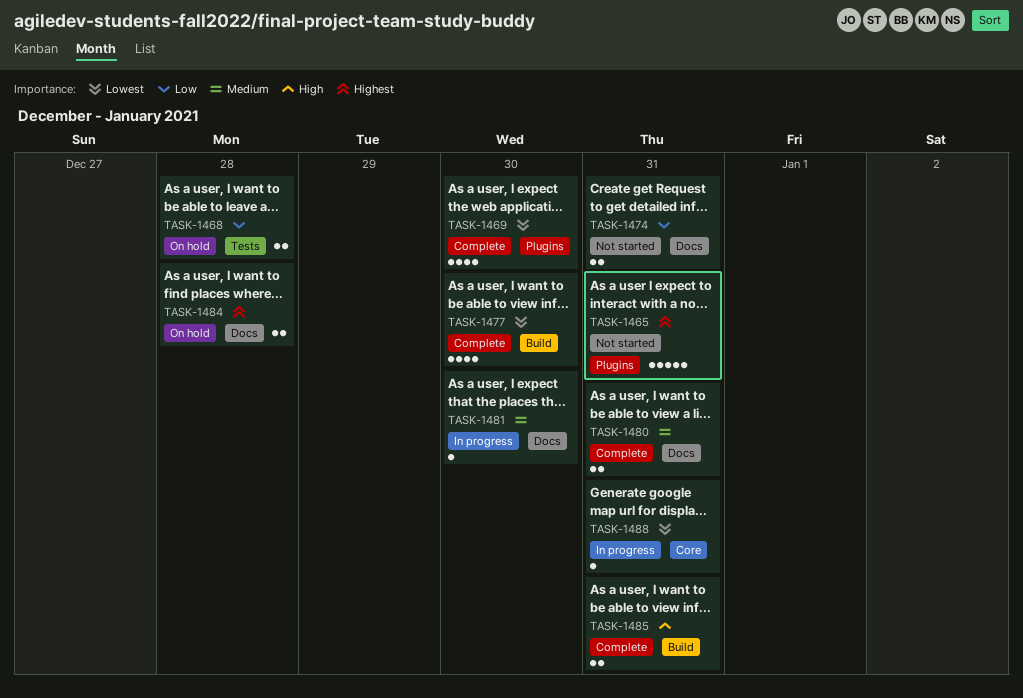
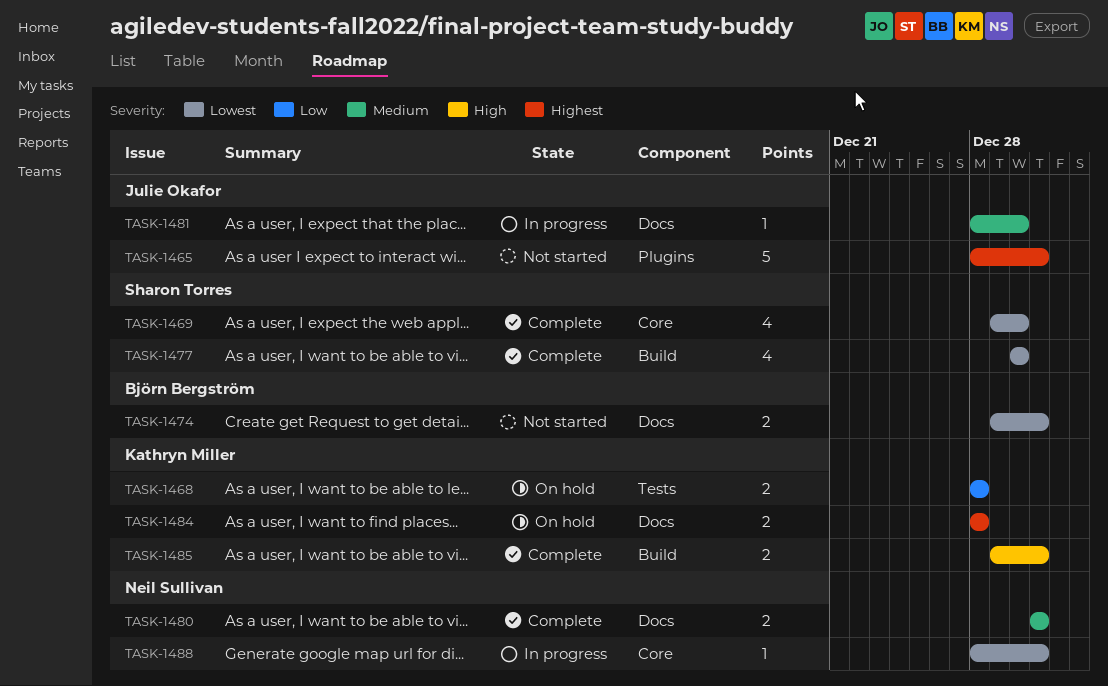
TASK-1469, label: Plugins -> Core
TASK-1474, priority: Low -> Lowest

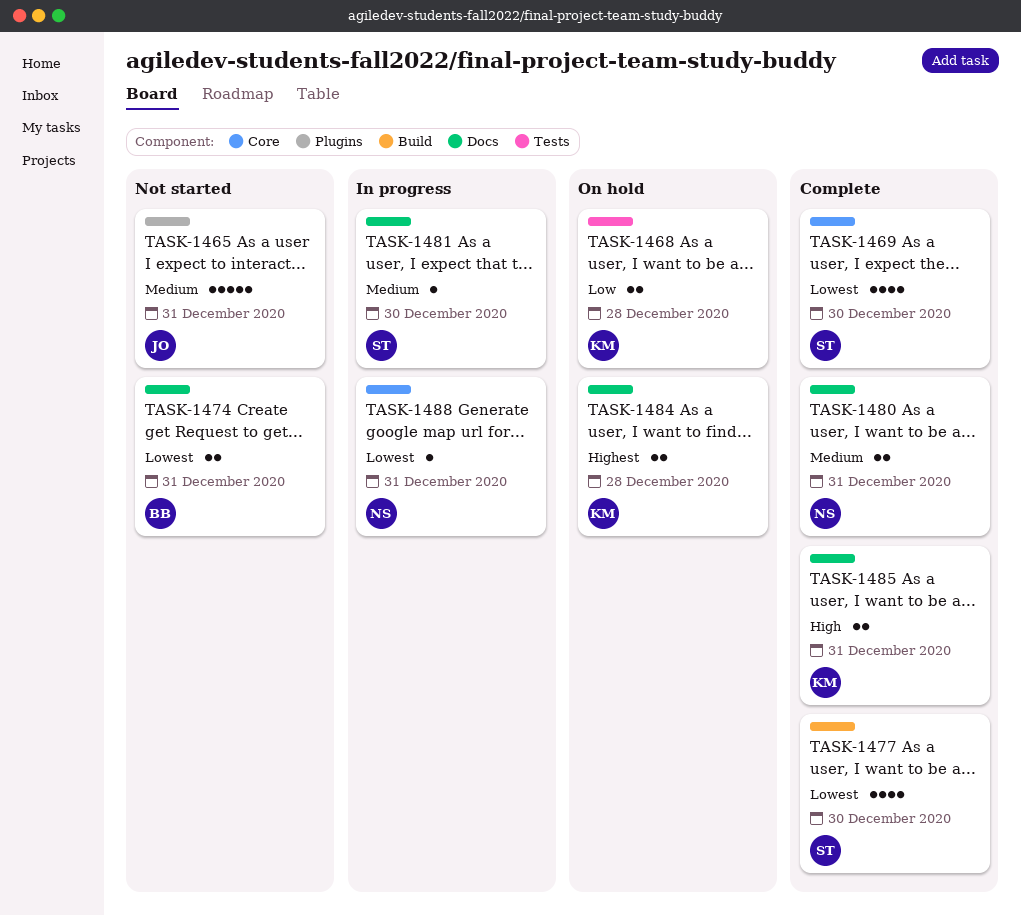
TASK-1465, priority: Highest -> Medium
TASK-1481, owner: Julie Okafor -> Sharon Torres
TASK-1485, label: Build -> Docs

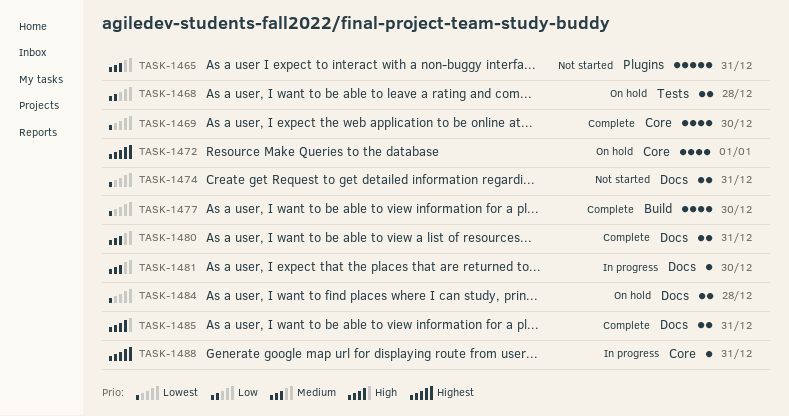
TASK-1472: none -> present
TASK-1484, priority: Highest -> Lowest
TASK-1488, priority: Lowest -> Highest

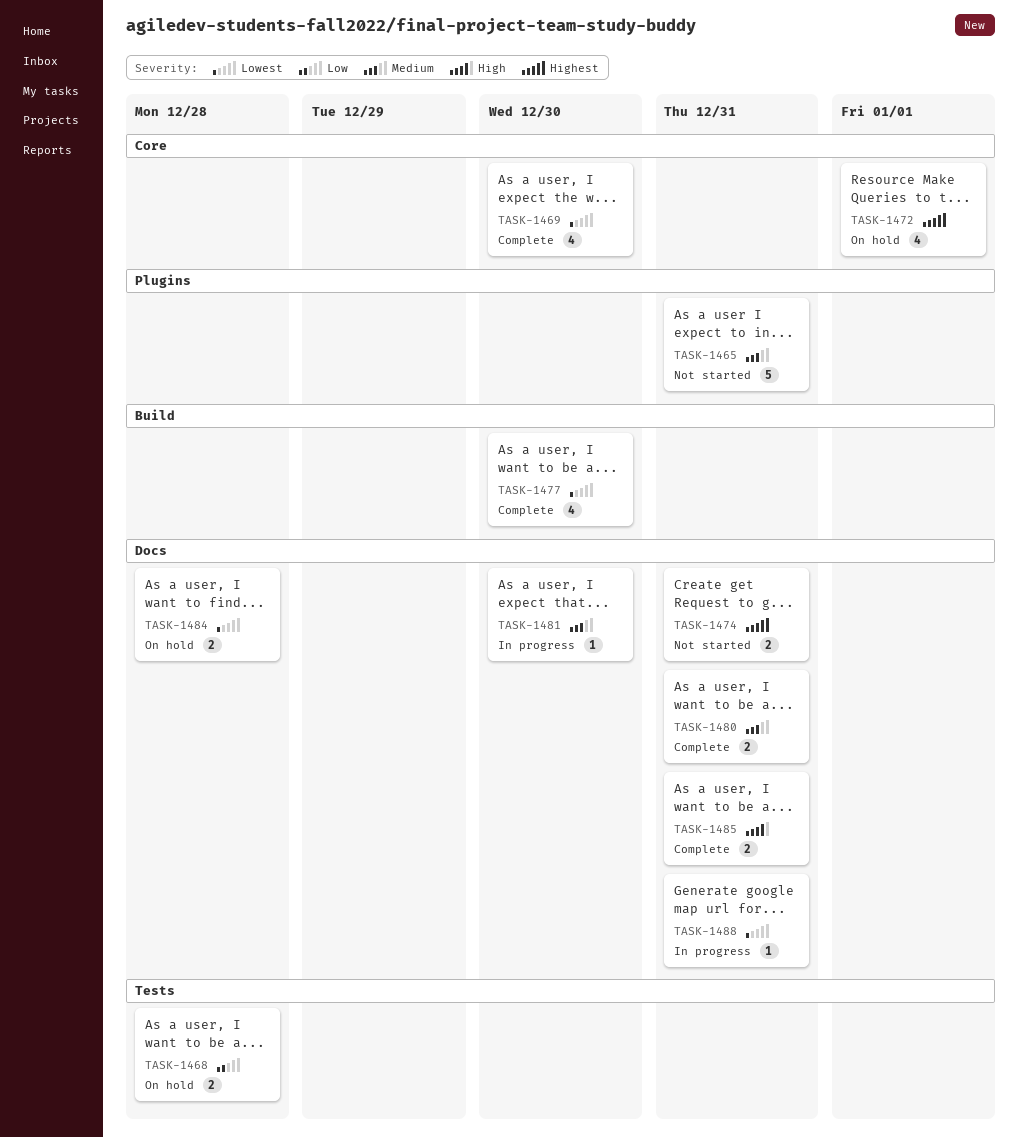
TASK-1474, priority: Lowest -> Highest
TASK-1488, priority: Highest -> Lowest
TASK-1488, label: Core -> Docs

